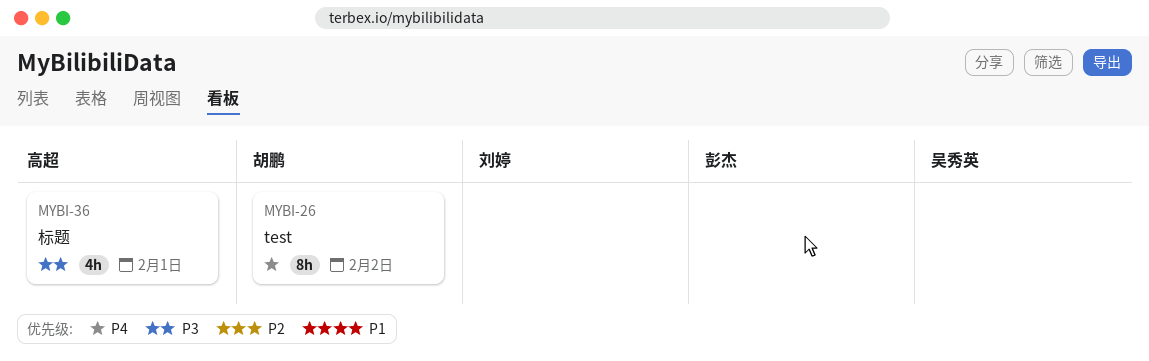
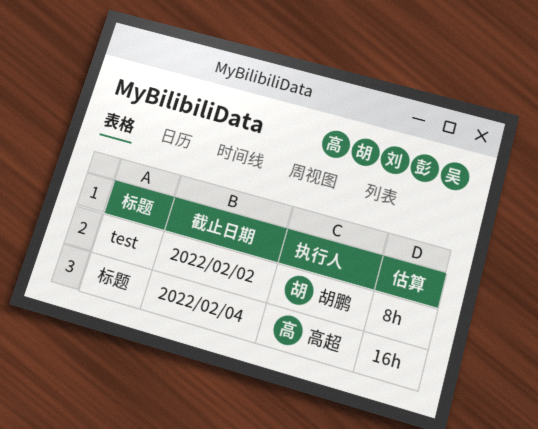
标题, estimate: 4h -> 16h
标题, due: Feb 1 -> Feb 4

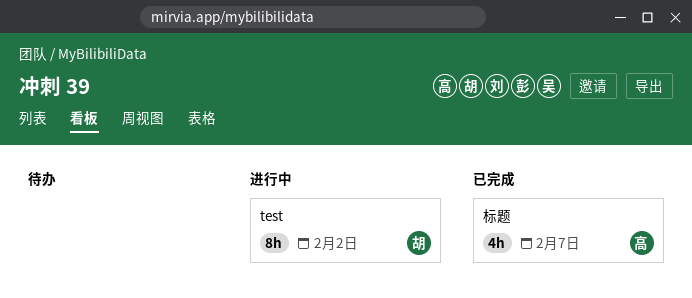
标题, estimate: 16h -> 4h
标题, due: Feb 4 -> Feb 7

